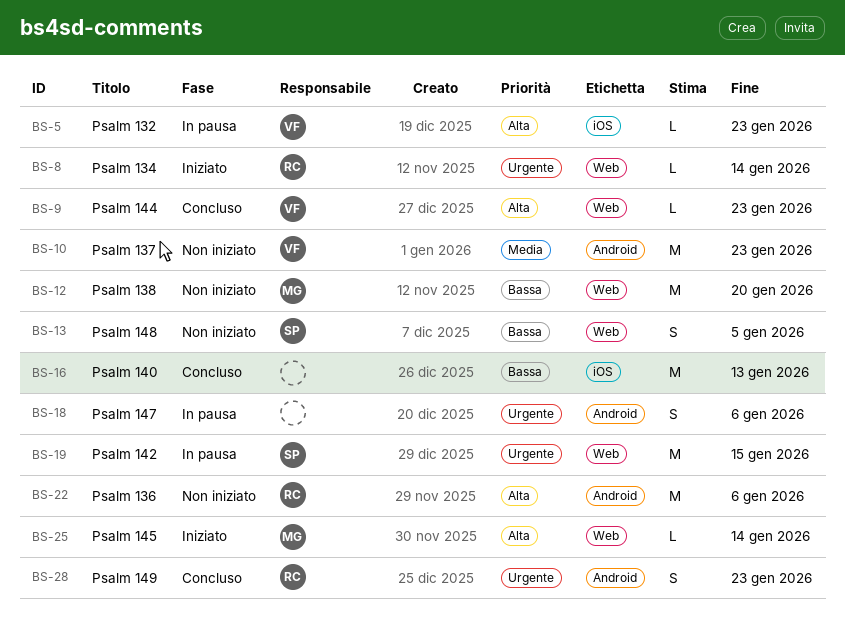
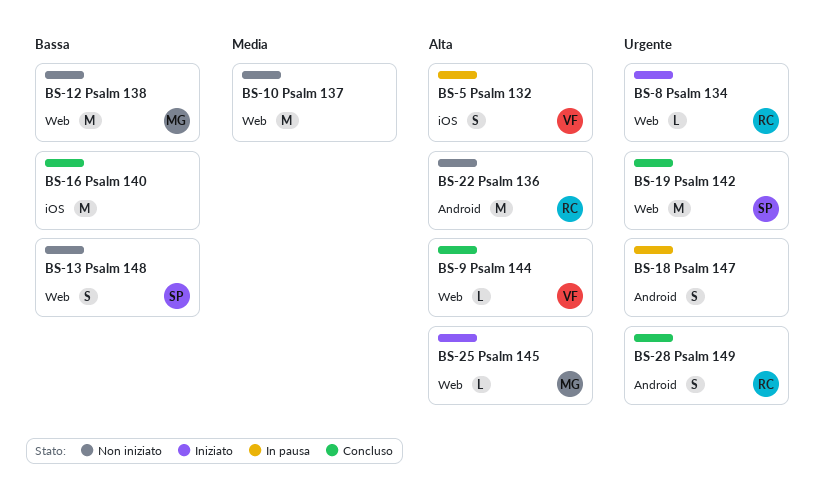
BS-5, estimate: L -> S
BS-10, owner: VF -> none
BS-10, label: Android -> Web
BS-19, status: In pausa -> Concluso

